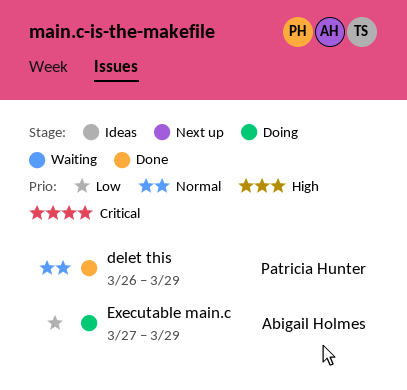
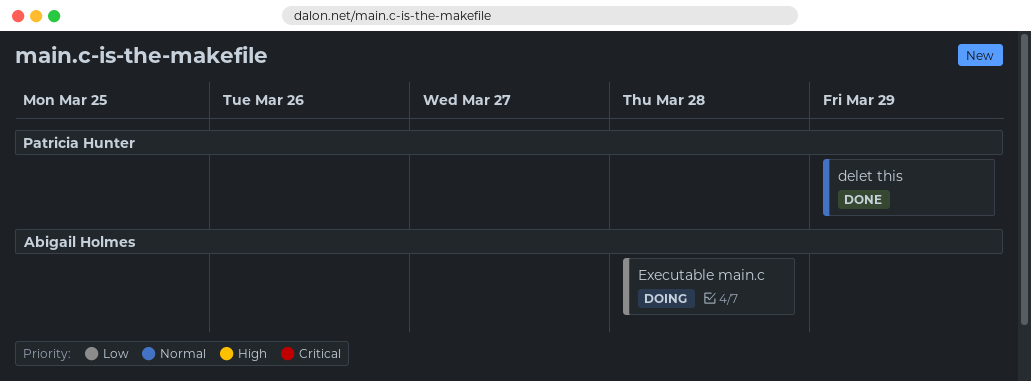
Executable main.c, due: Mar 29 -> Mar 28

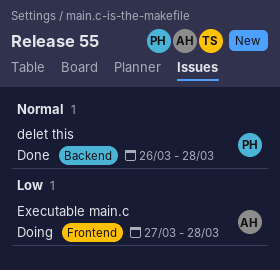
delet this, due: Mar 29 -> Mar 28

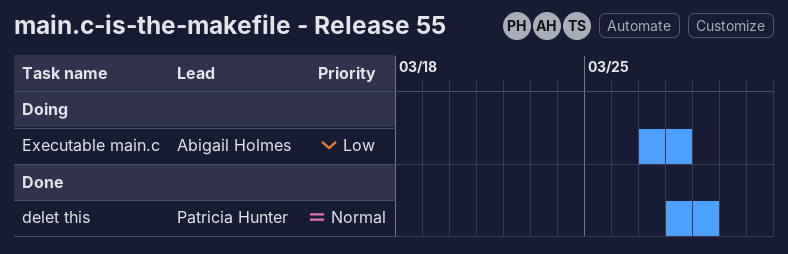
delet this, start: Mar 26 -> Mar 28
delet this, due: Mar 28 -> Mar 29

